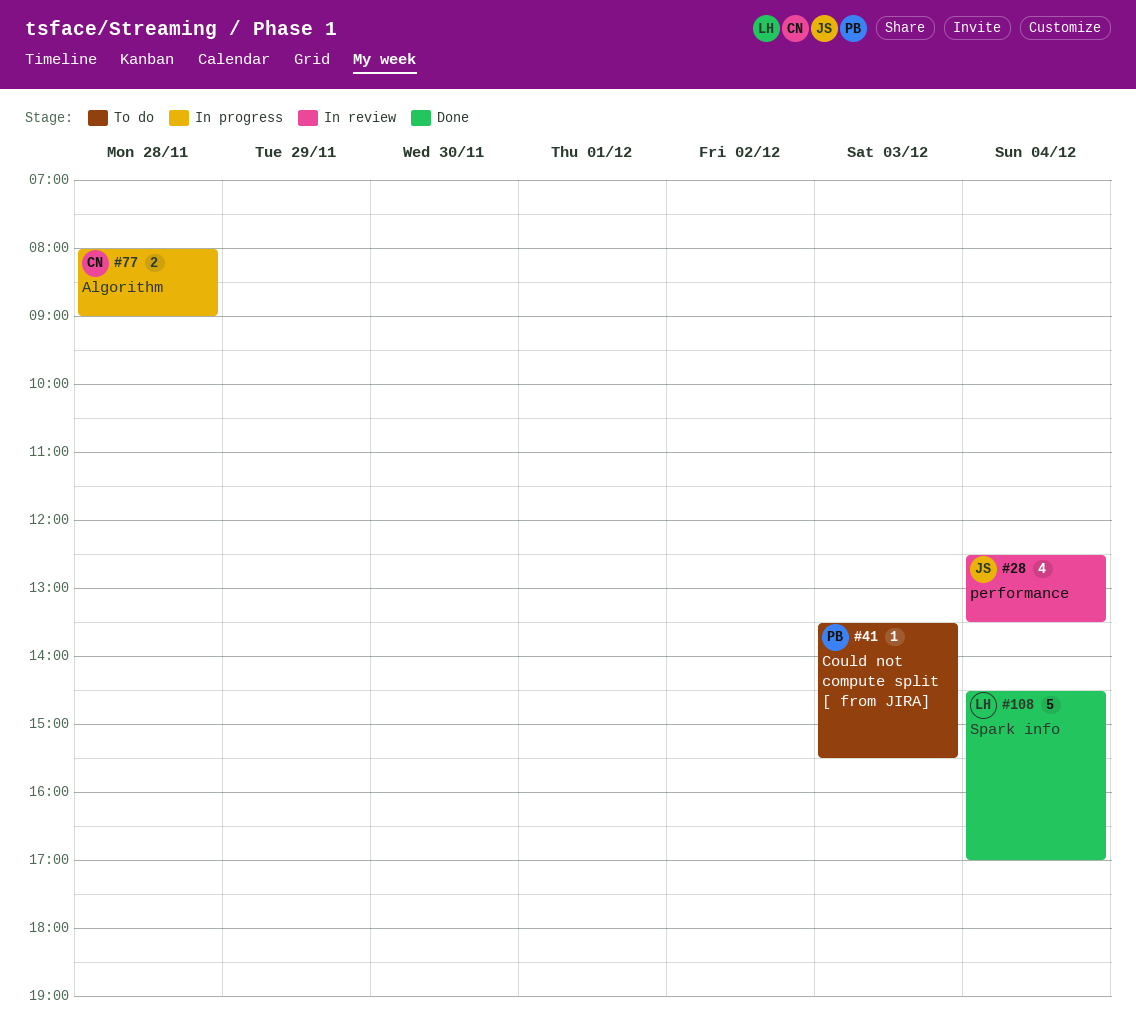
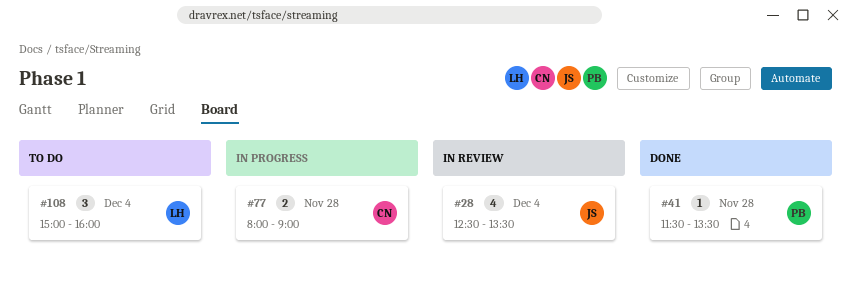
#41, status: To do -> Done
#41, day: Dec 3 -> Nov 28
#41, begins: 13:30 -> 11:30
#41, ends: 15:30 -> 13:30
#108, status: Done -> To do
#108, estimate: 5 -> 3
#108, begins: 14:30 -> 15:00
#108, ends: 17:00 -> 16:00

